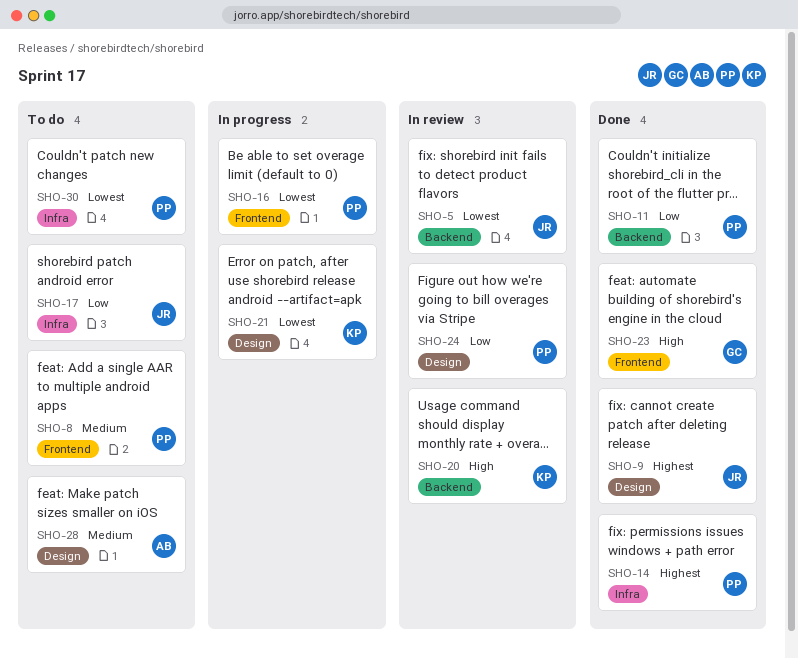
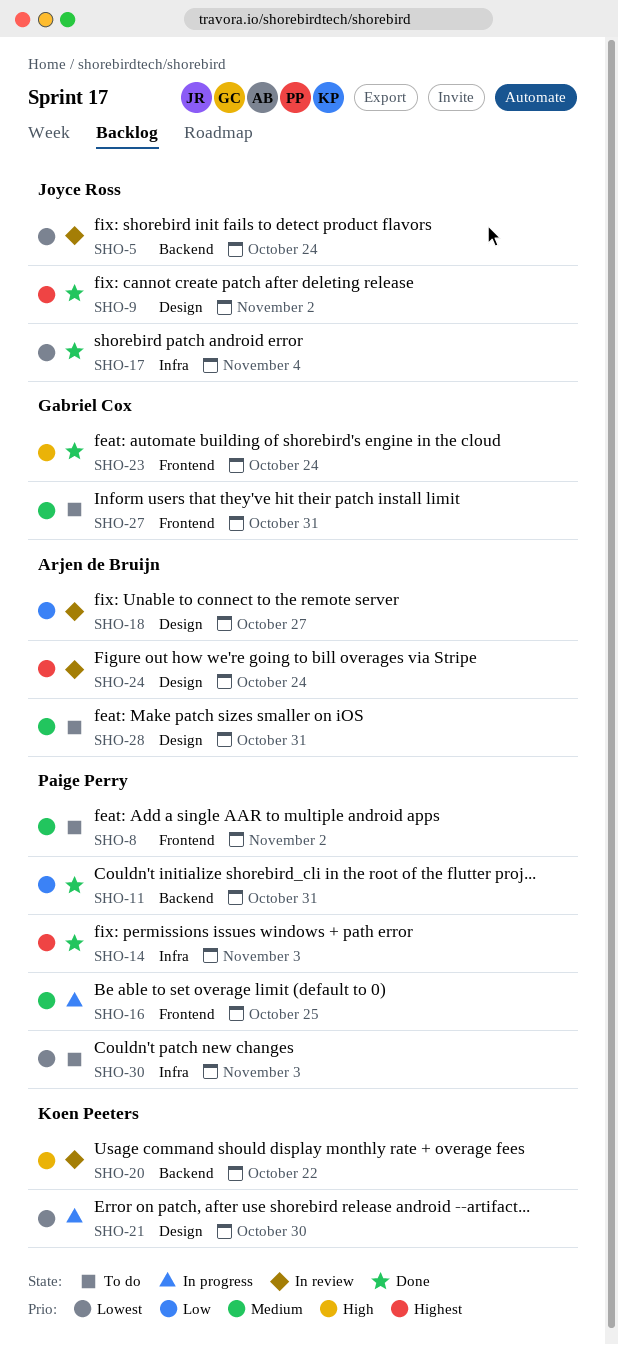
SHO-16, priority: Lowest -> Medium
SHO-17, status: To do -> Done
SHO-17, priority: Low -> Lowest
SHO-18: none -> present
SHO-24, owner: Paige Perry -> Arjen de Bruijn
SHO-24, priority: Low -> Highest
SHO-27: none -> present

